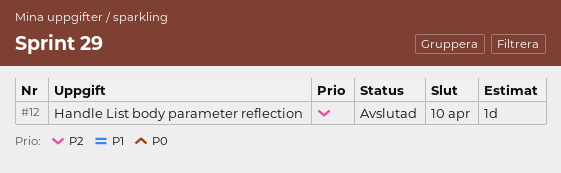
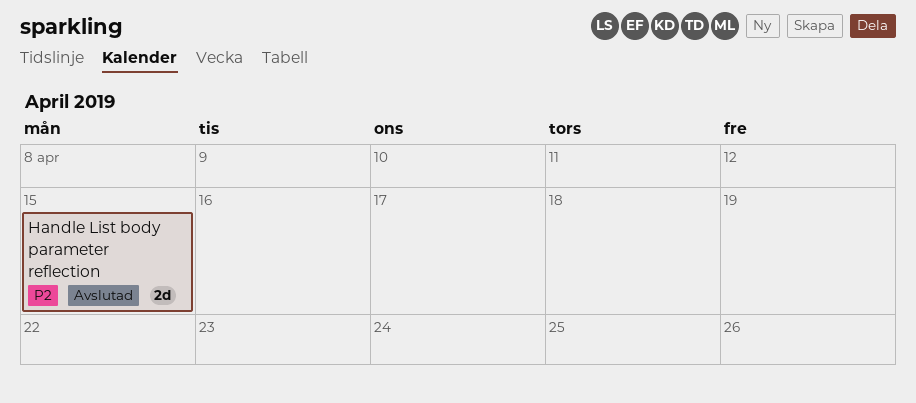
Handle List body parameter reflection, estimate: 1d -> 2d
Handle List body parameter reflection, due: Apr 10 -> Apr 15

